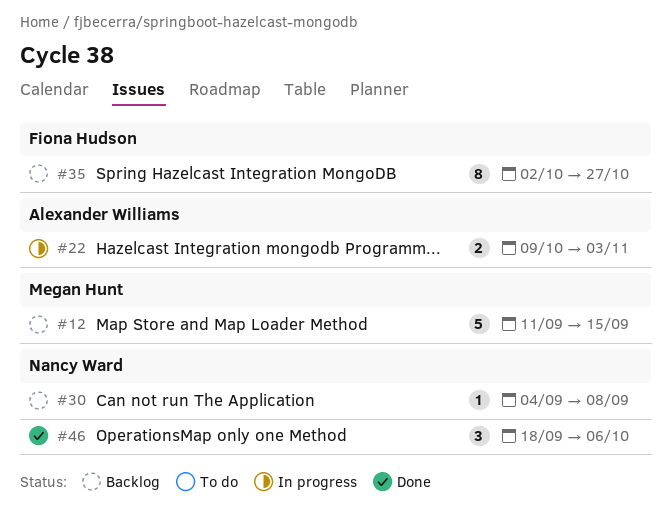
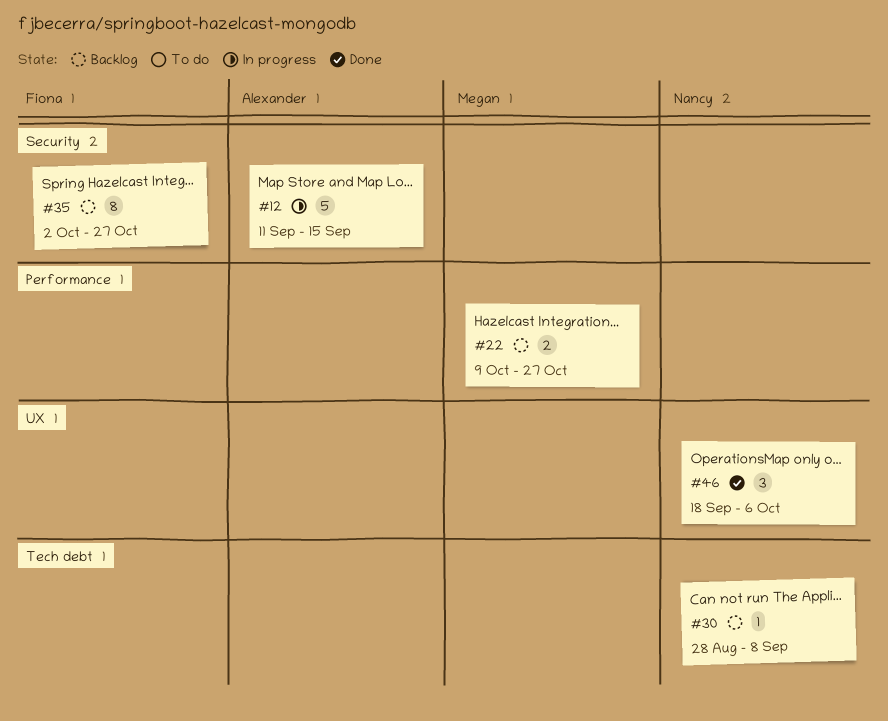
#12, status: Backlog -> In progress
#12, owner: Megan Hunt -> Alexander Williams
#22, status: In progress -> Backlog
#22, owner: Alexander Williams -> Megan Hunt
#22, due: Nov 3 -> Oct 27
#30, start: Sep 4 -> Aug 28

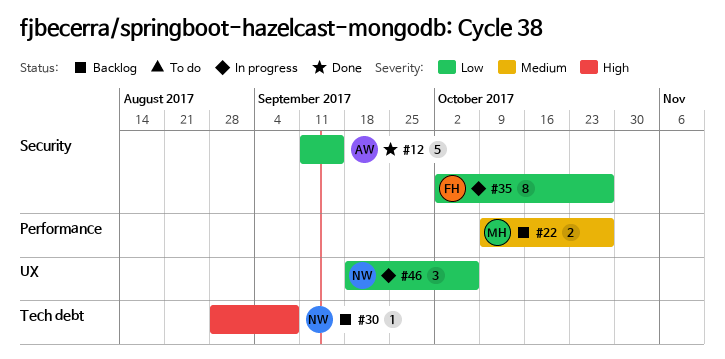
#12, status: In progress -> Done
#35, status: Backlog -> In progress
#46, status: Done -> In progress

